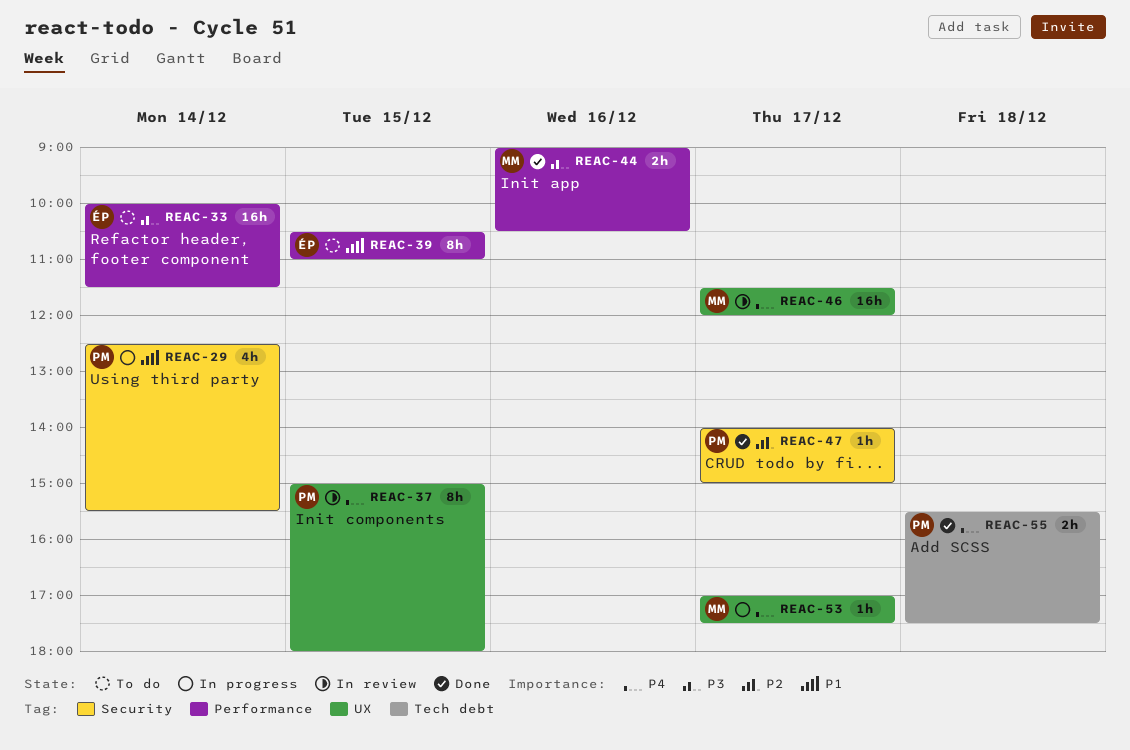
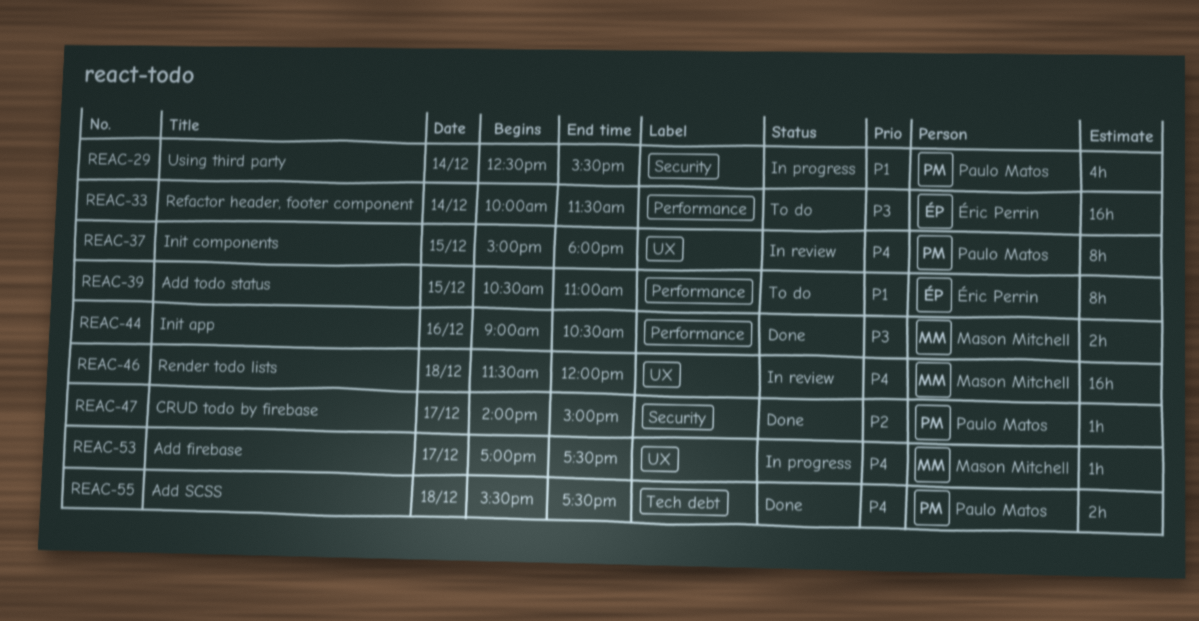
REAC-46, day: Dec 17 -> Dec 18

